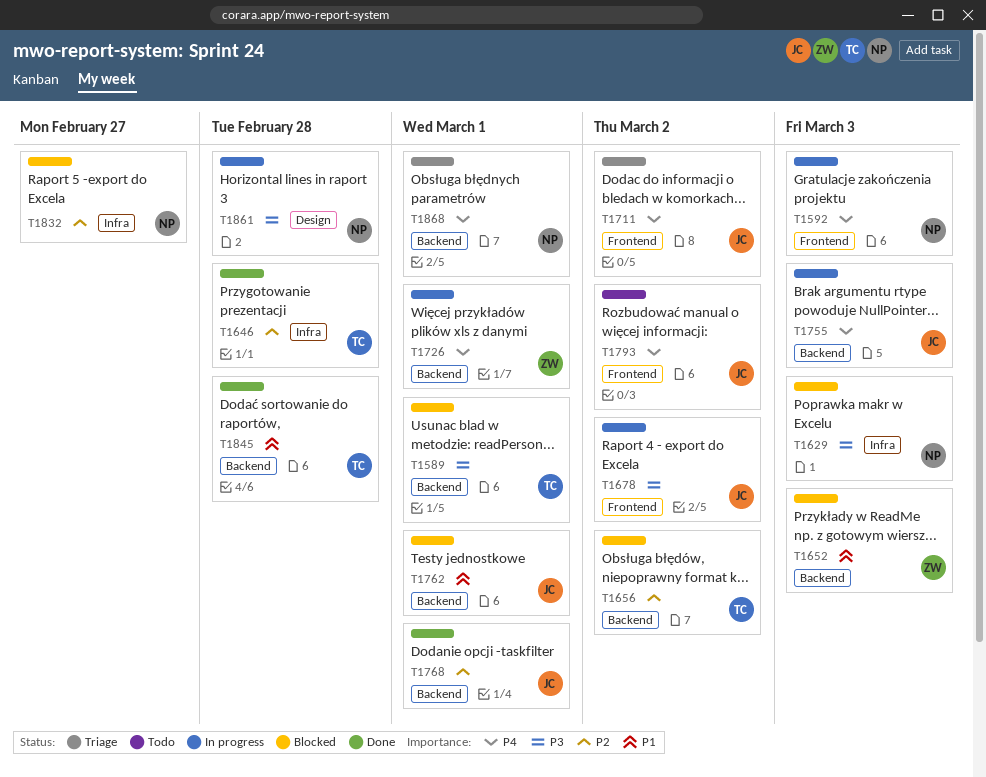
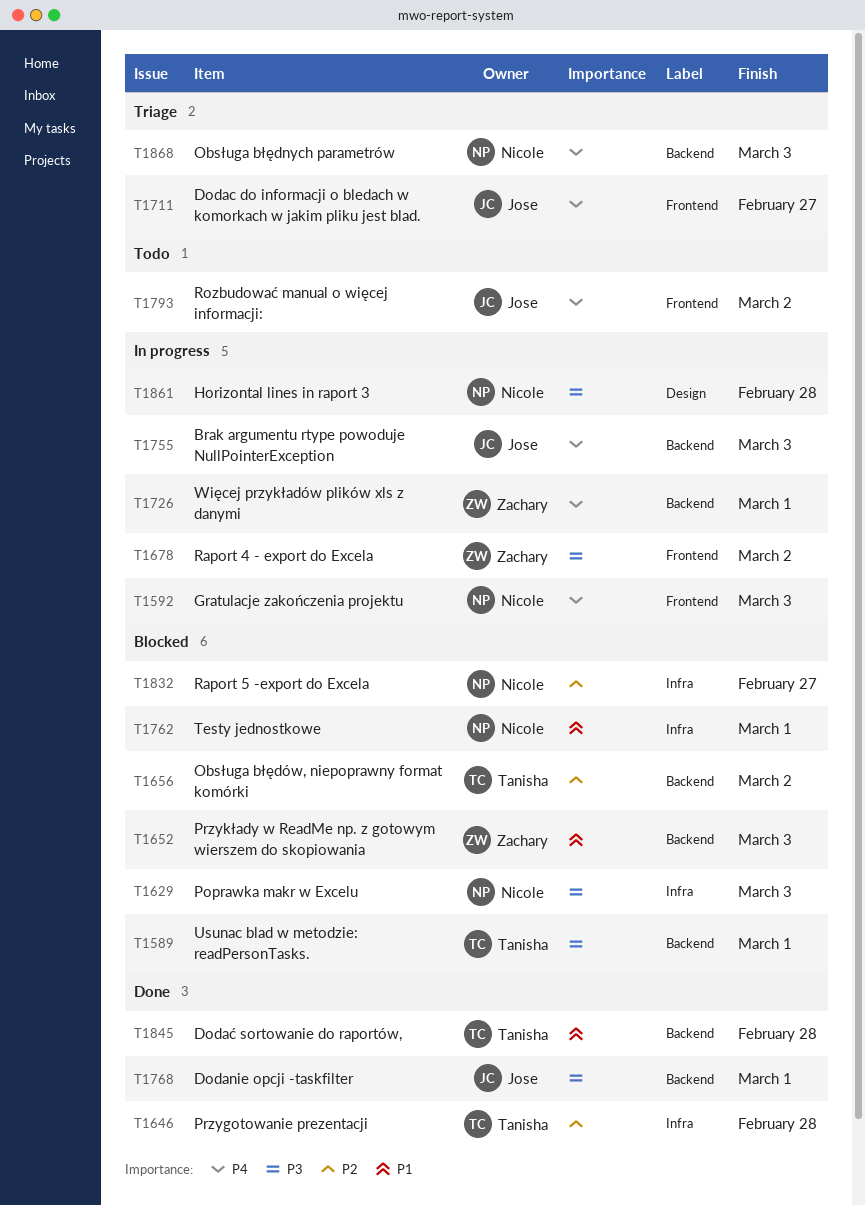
T1678, owner: Jose -> Zachary
T1711, due: Mar 2 -> Feb 27
T1762, owner: Jose -> Nicole
T1762, label: Backend -> Infra
T1768, priority: P2 -> P3
T1868, due: Mar 1 -> Mar 3

